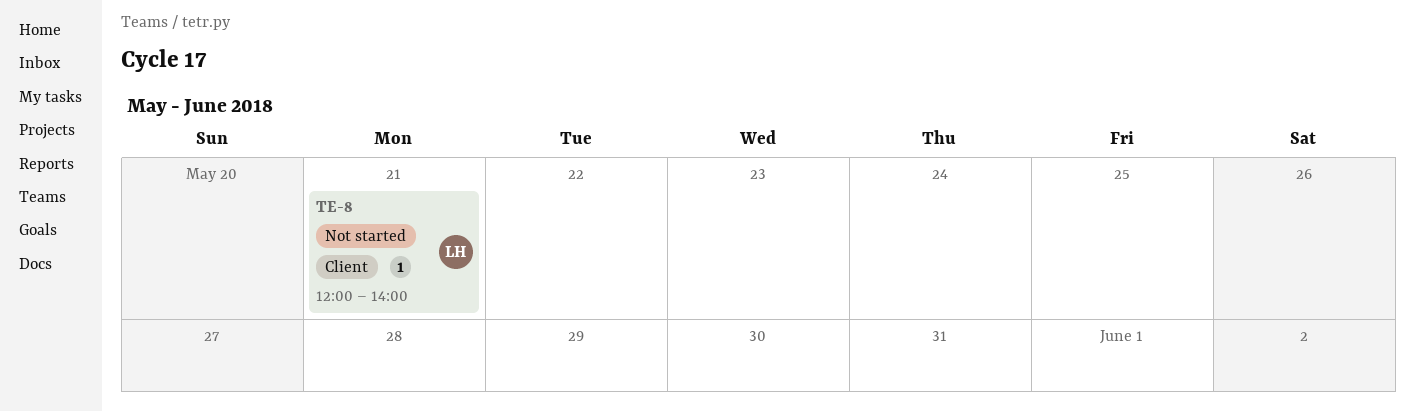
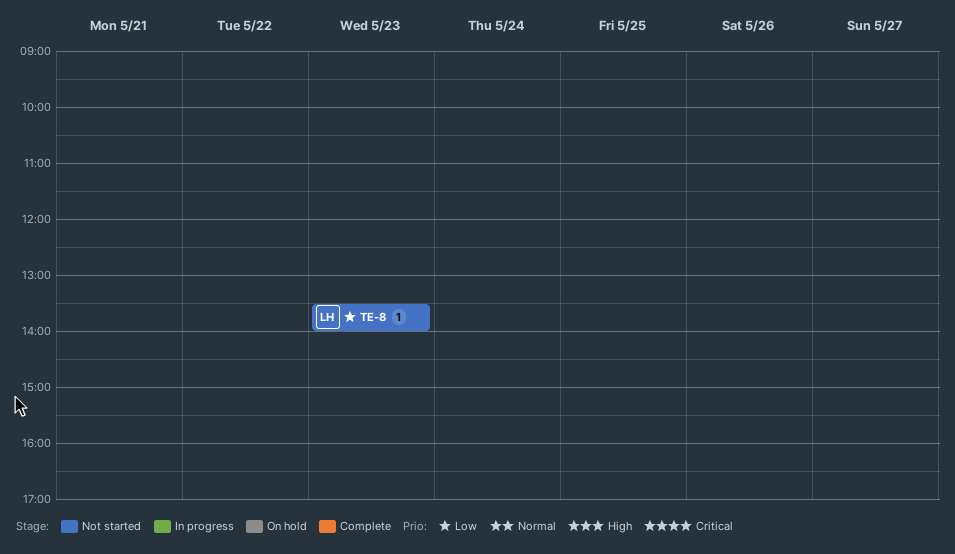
TE-8, day: May 21 -> May 23
TE-8, begins: 12:00 -> 13:30

